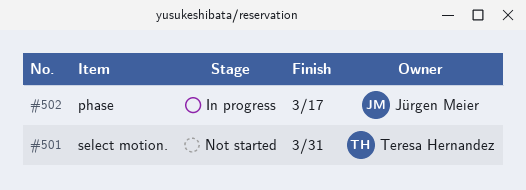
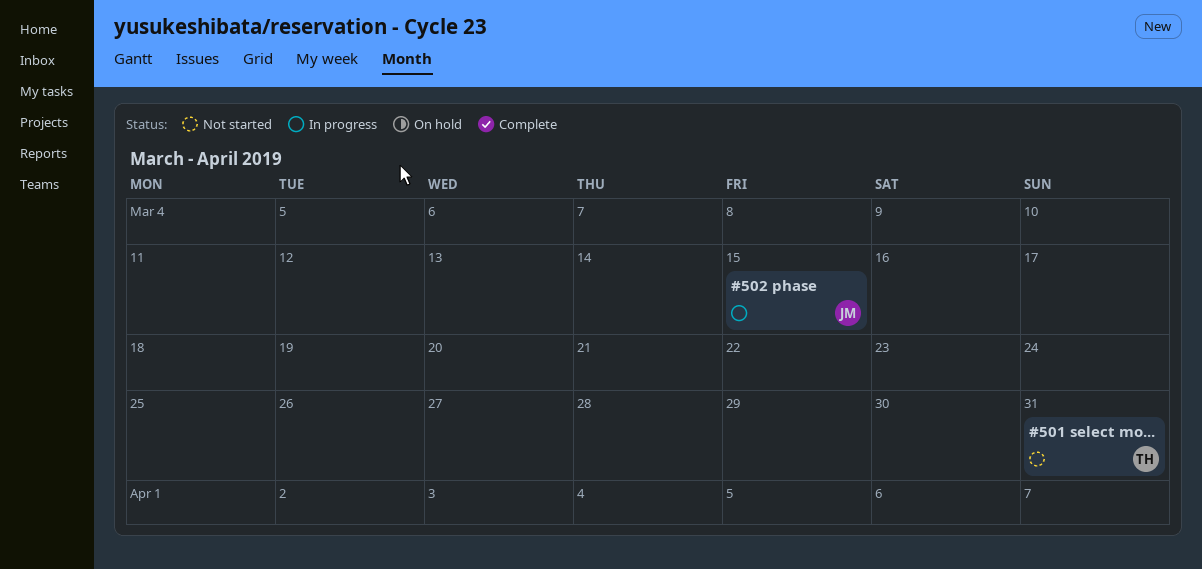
#502, due: Mar 17 -> Mar 15

